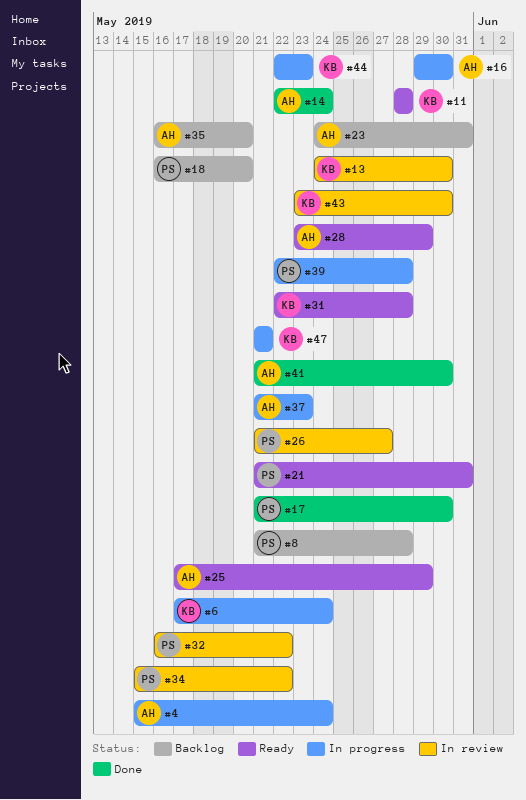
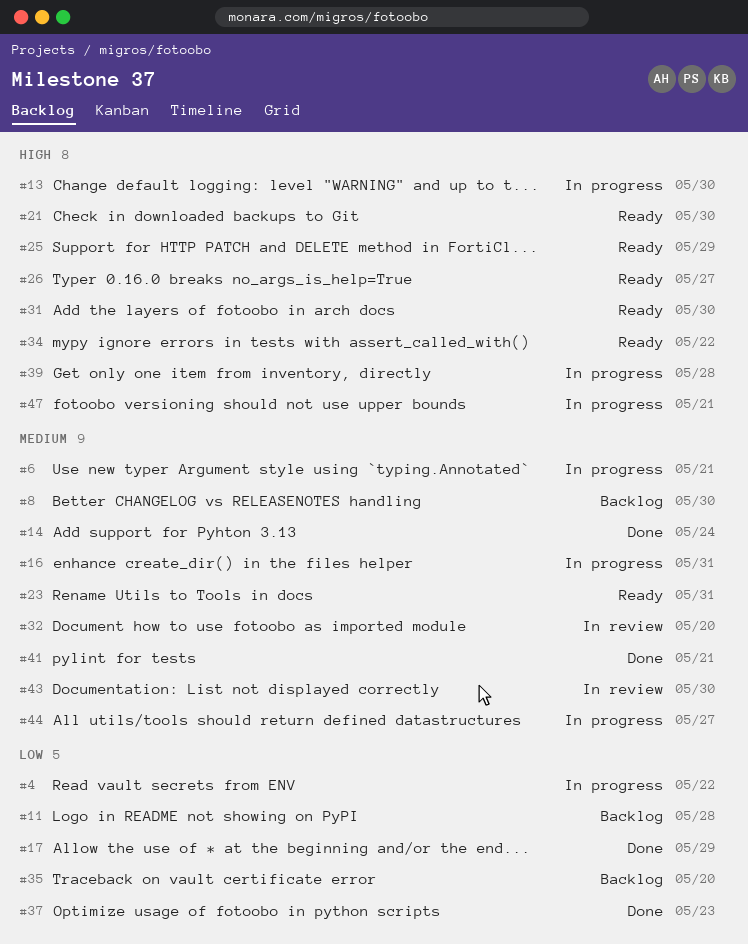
#4, due: May 24 -> May 22
#6, due: May 24 -> May 21
#8, due: May 28 -> May 30
#11, status: Ready -> Backlog
#13, status: In review -> In progress
#16, due: May 30 -> May 31
#17, due: May 30 -> May 29
#18: present -> none
#21, due: May 31 -> May 30
#23, status: Backlog -> Ready
#26, status: In review -> Ready
#28: present -> none
#31, due: May 28 -> May 30
#32, due: May 22 -> May 20
#34, status: In review -> Ready
#37, status: In progress -> Done
#41, due: May 30 -> May 21
#44, due: May 23 -> May 27

